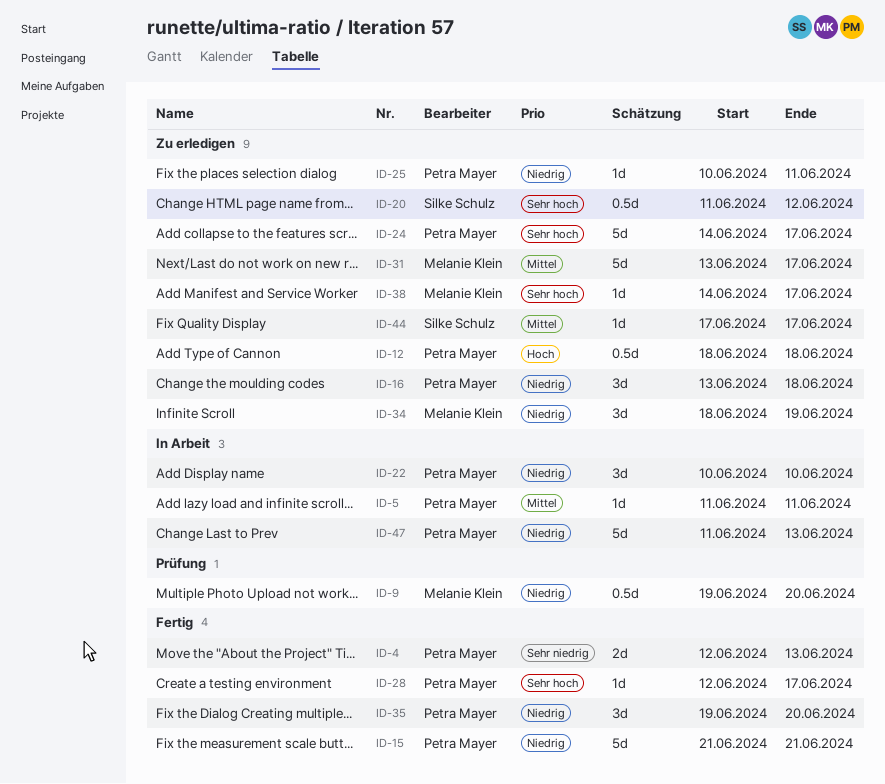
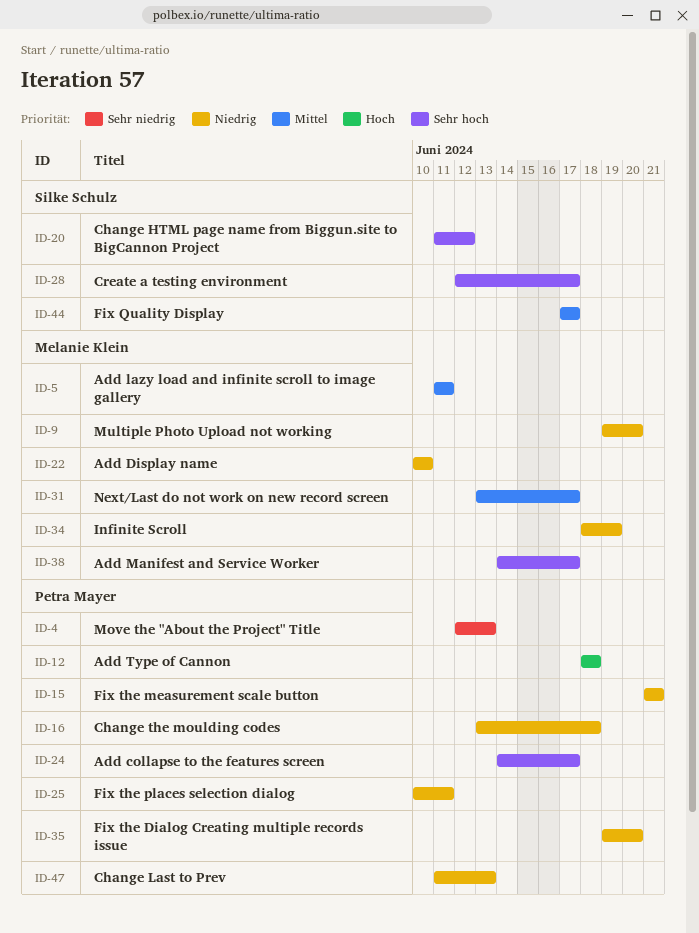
ID-5, owner: Petra Mayer -> Melanie Klein
ID-22, owner: Petra Mayer -> Melanie Klein
ID-28, owner: Petra Mayer -> Silke Schulz

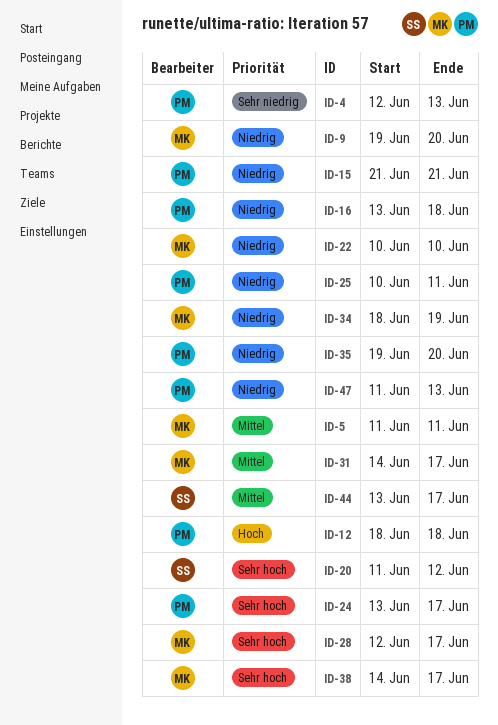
ID-24, start: Jun 14 -> Jun 13
ID-28, owner: Silke Schulz -> Melanie Klein
ID-31, start: Jun 13 -> Jun 14
ID-44, start: Jun 17 -> Jun 13

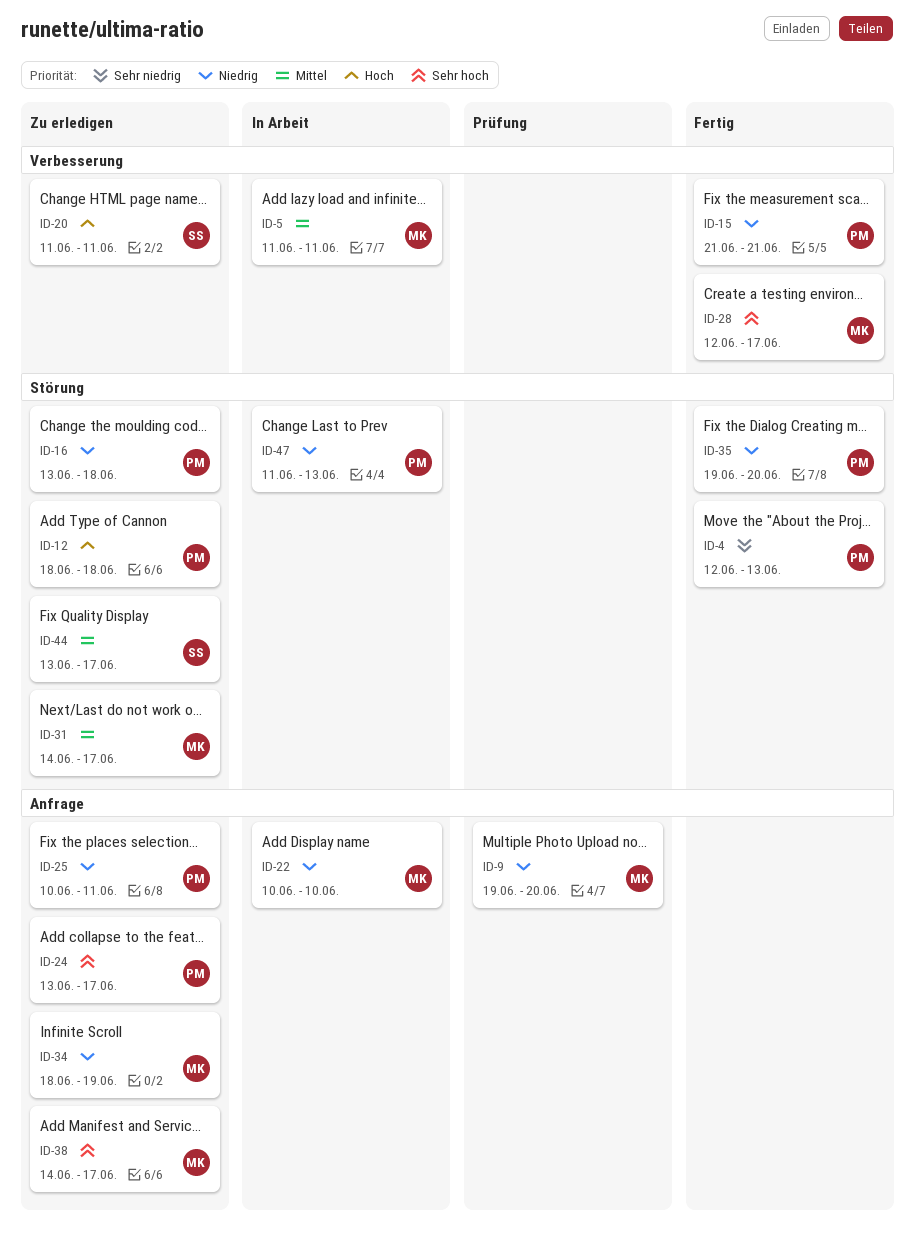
ID-20, priority: Sehr hoch -> Hoch
ID-20, due: Jun 12 -> Jun 11

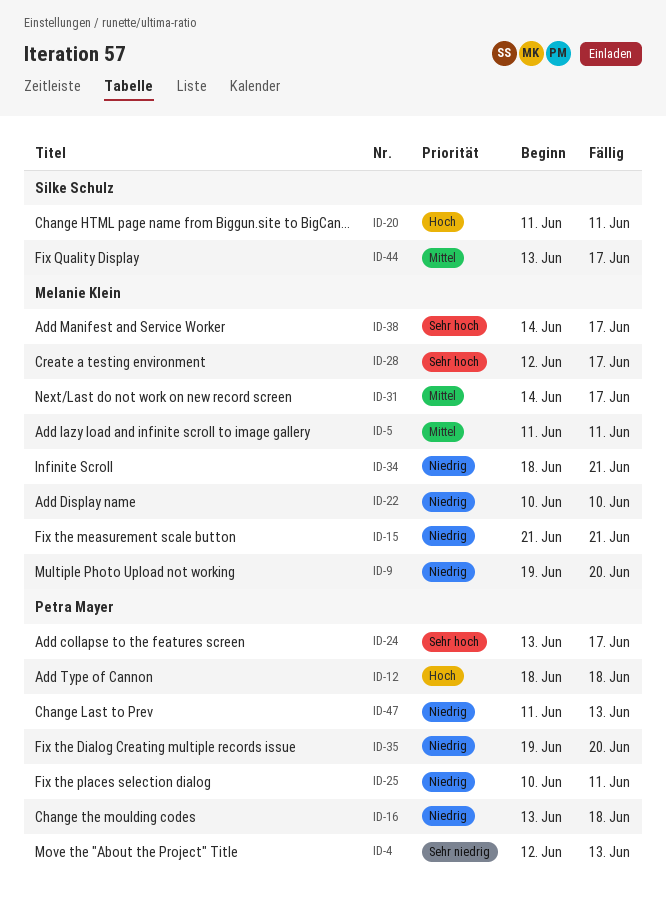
ID-15, owner: Petra Mayer -> Melanie Klein
ID-34, due: Jun 19 -> Jun 21

